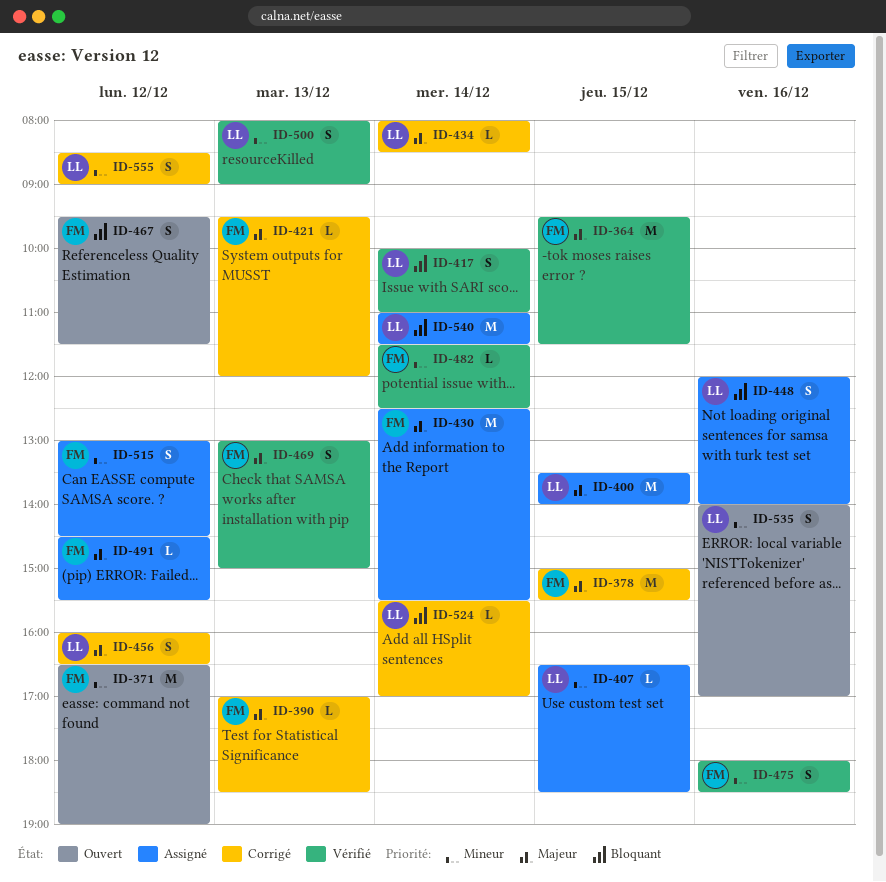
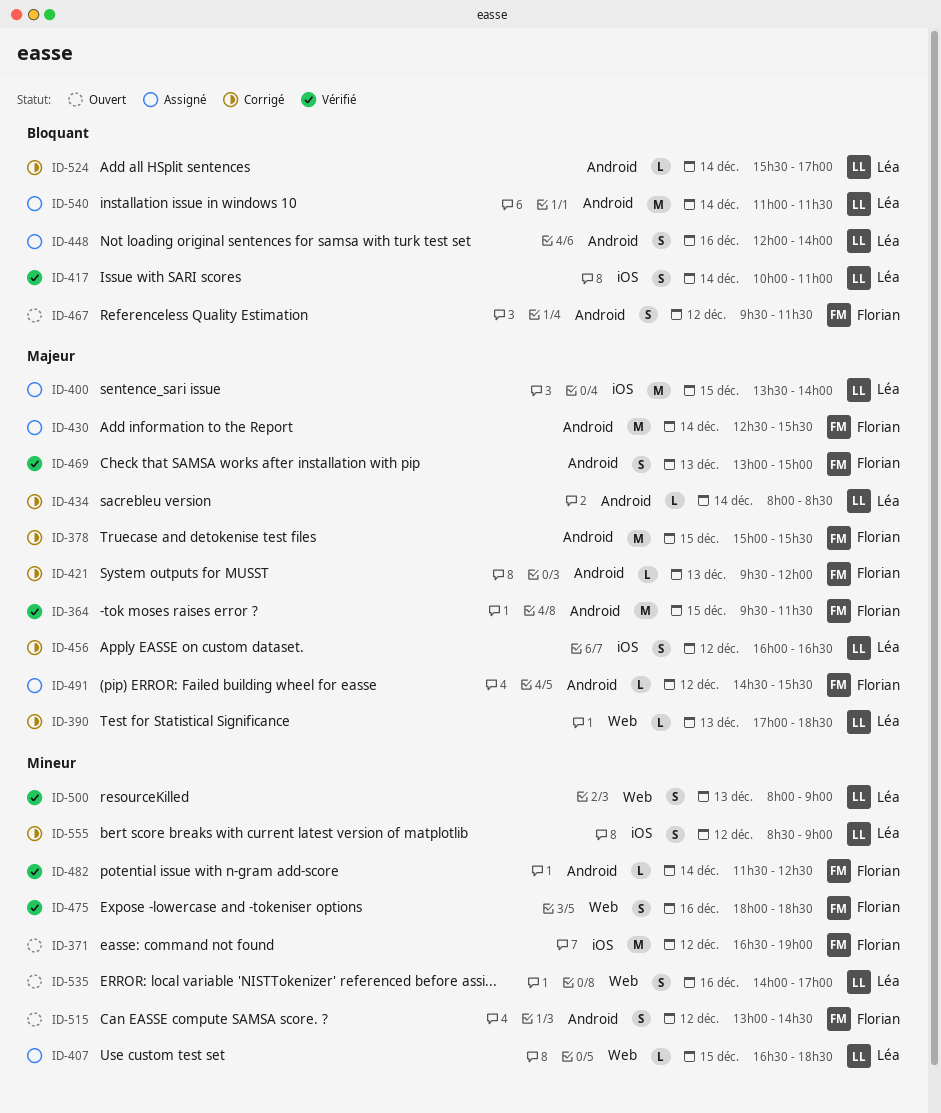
ID-390, owner: Florian -> Léa
ID-515, status: Assigné -> Ouvert

